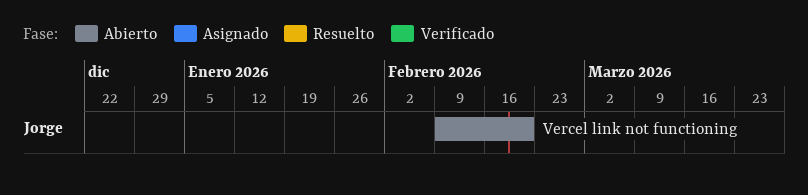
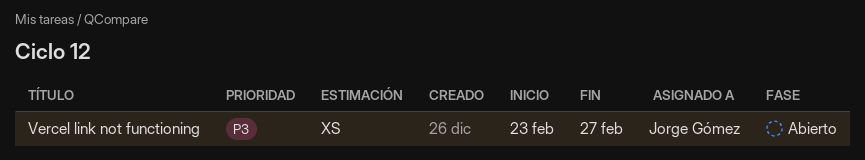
Vercel link not functioning, start: Feb 9 -> Feb 23
Vercel link not functioning, due: Feb 20 -> Feb 27

